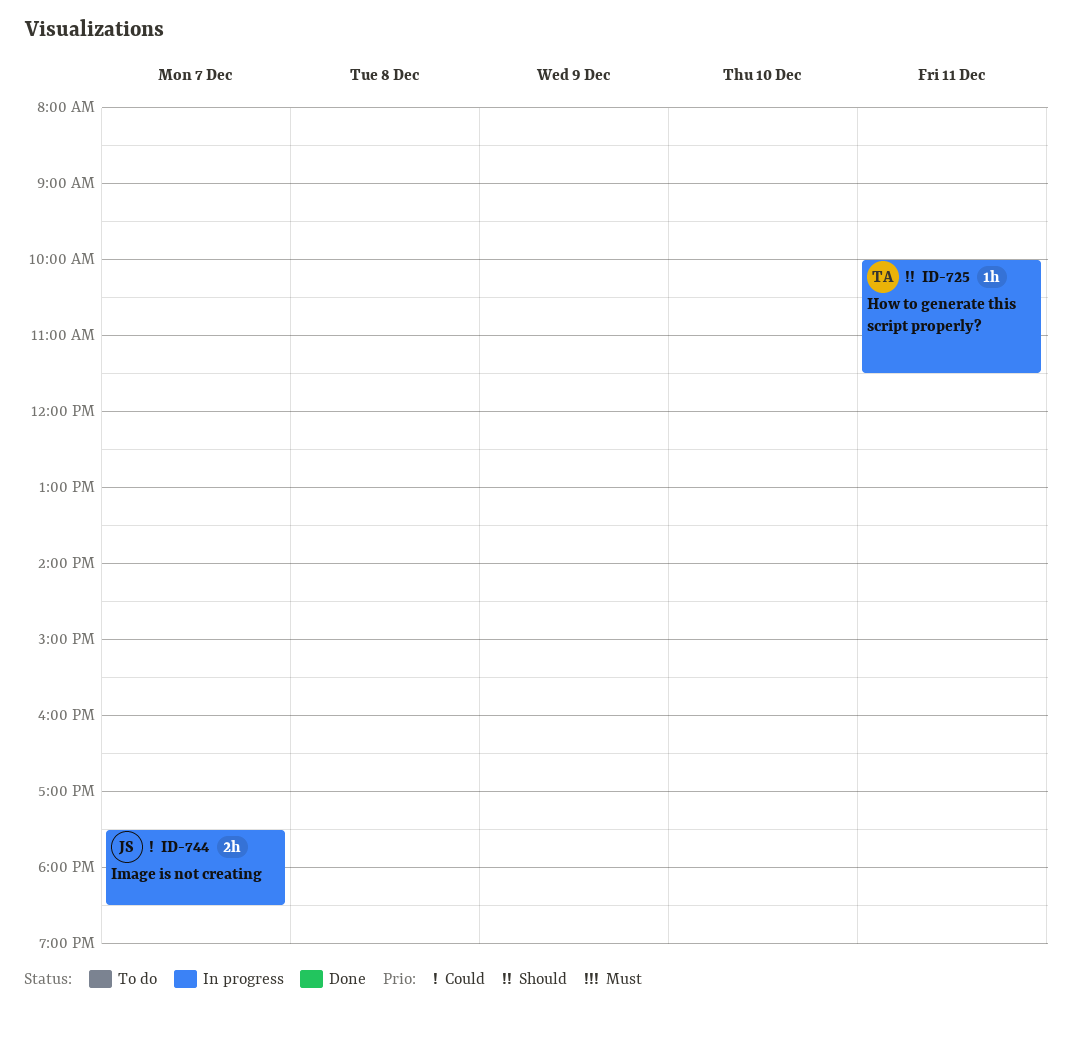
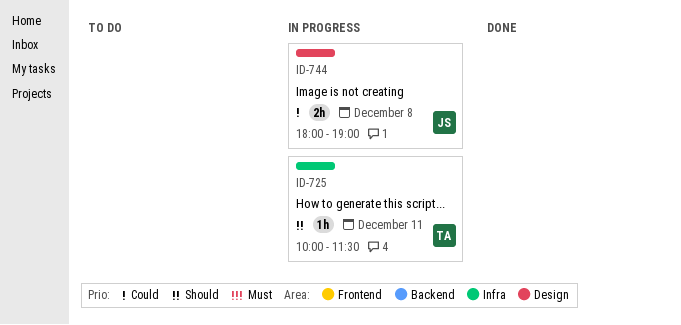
ID-744, day: Dec 7 -> Dec 8
ID-744, begins: 17:30 -> 18:00
ID-744, ends: 18:30 -> 19:00

